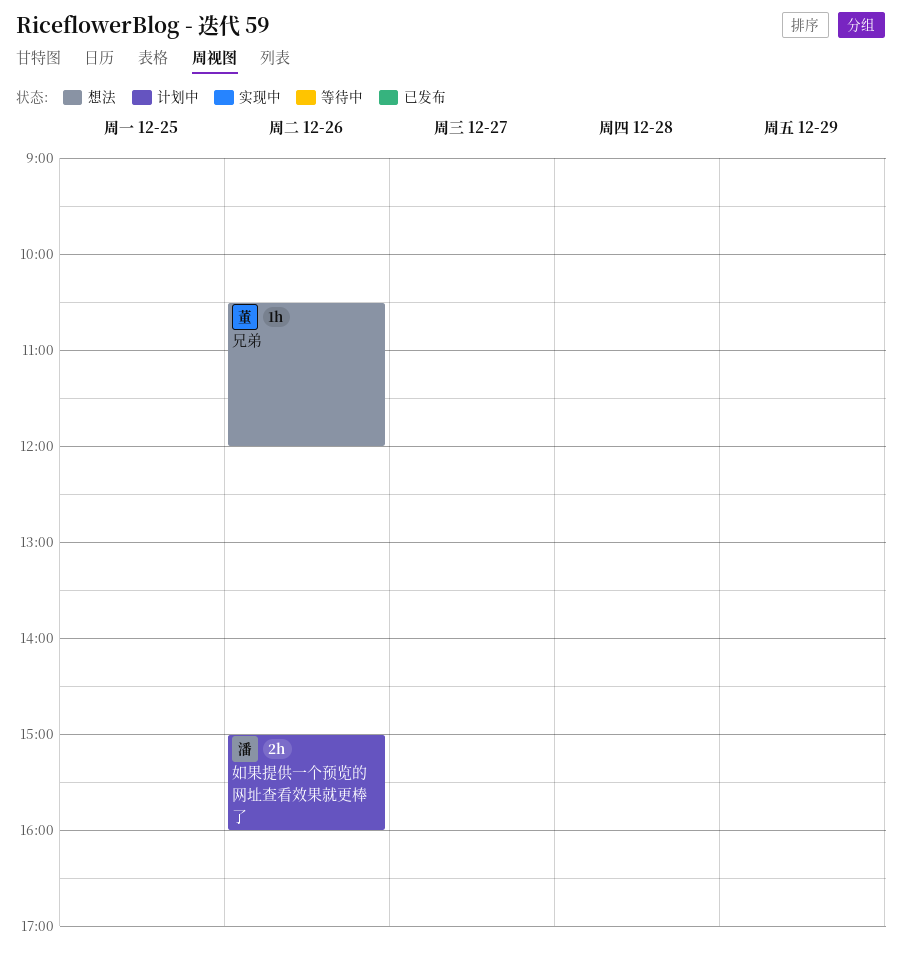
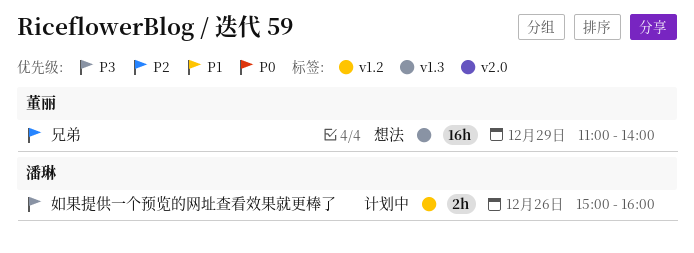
兄弟, estimate: 1h -> 16h
兄弟, day: Dec 26 -> Dec 29
兄弟, begins: 10:30 -> 11:00
兄弟, ends: 12:00 -> 14:00

